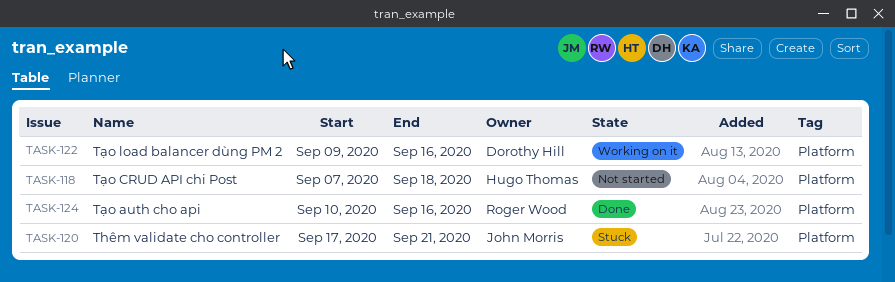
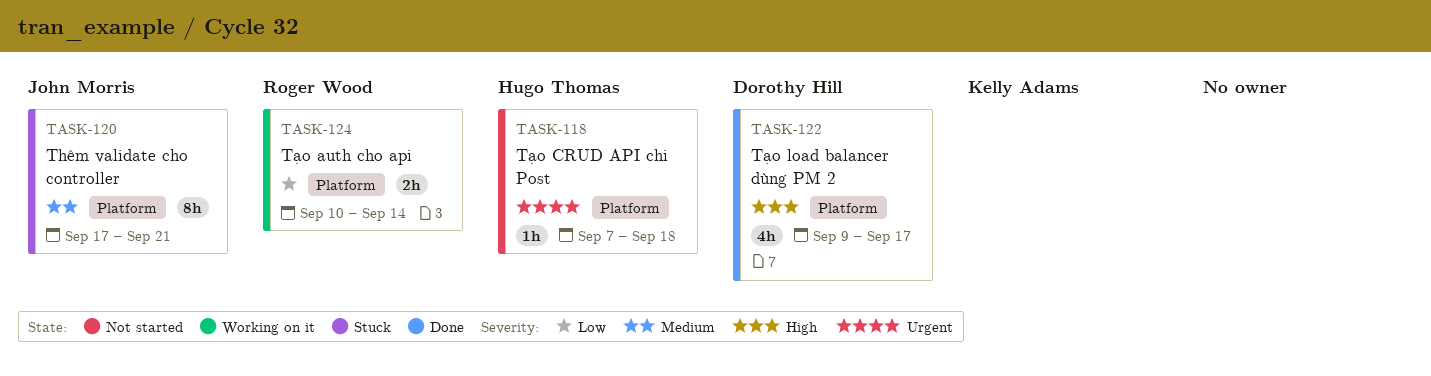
TASK-122, status: Working on it -> Done
TASK-122, due: Sep 16 -> Sep 17
TASK-124, status: Done -> Working on it
TASK-124, due: Sep 16 -> Sep 14

